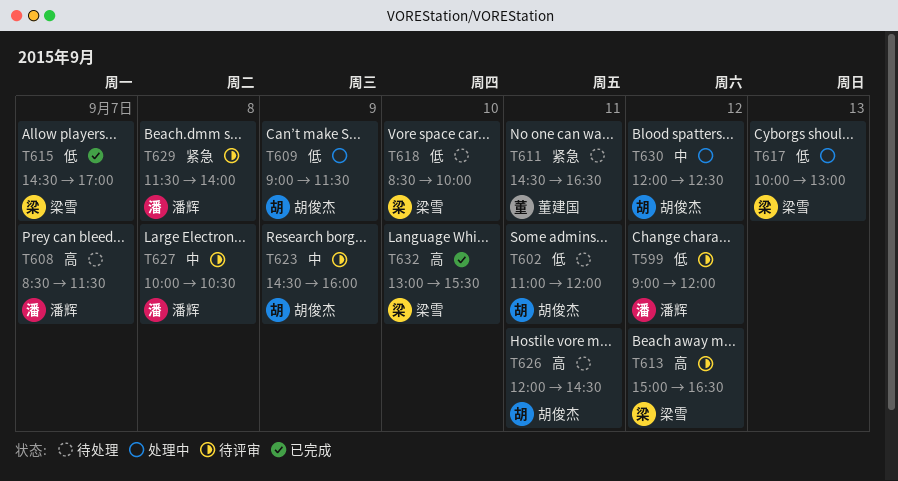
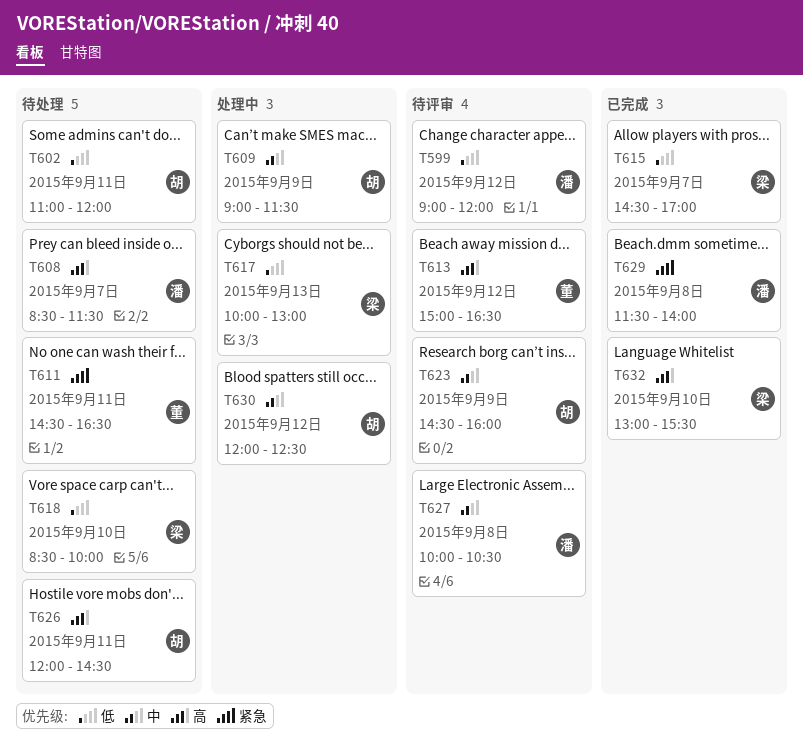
T609, priority: 低 -> 中
T613, owner: 梁雪 -> 董建国
T629, status: 待评审 -> 已完成

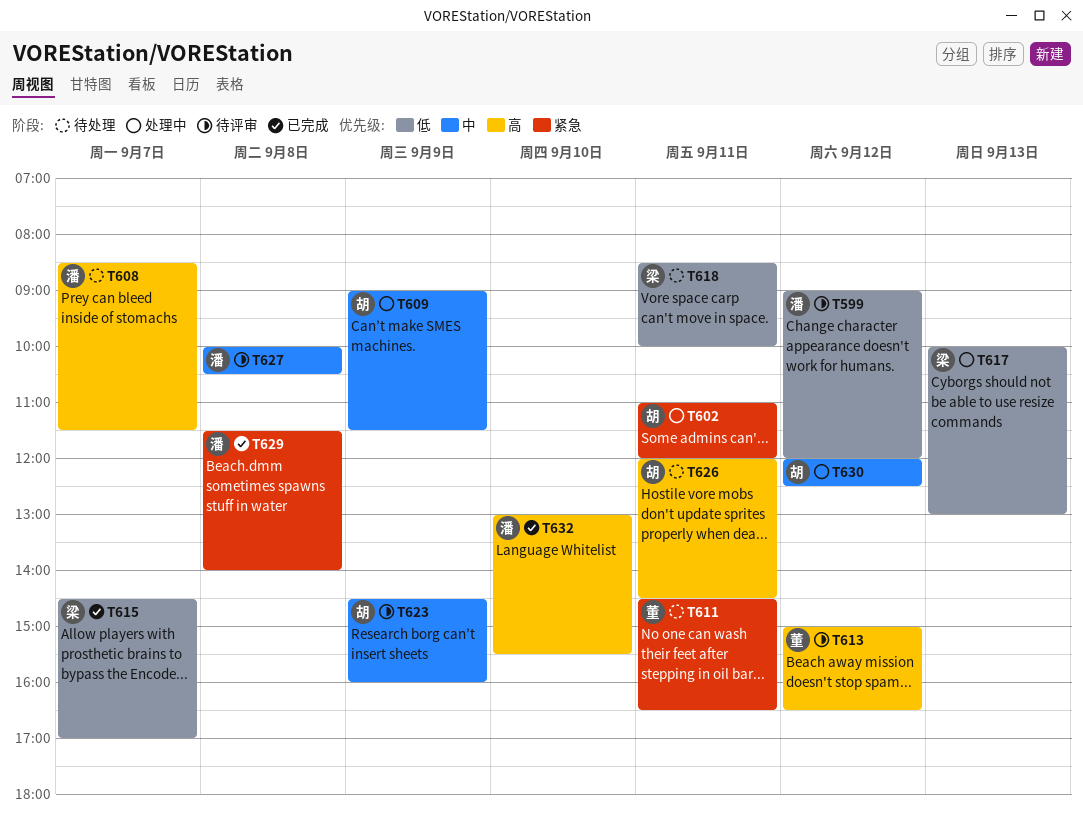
T602, status: 待处理 -> 处理中
T602, priority: 低 -> 紧急
T618, day: Sep 10 -> Sep 11
T632, owner: 梁 -> 潘

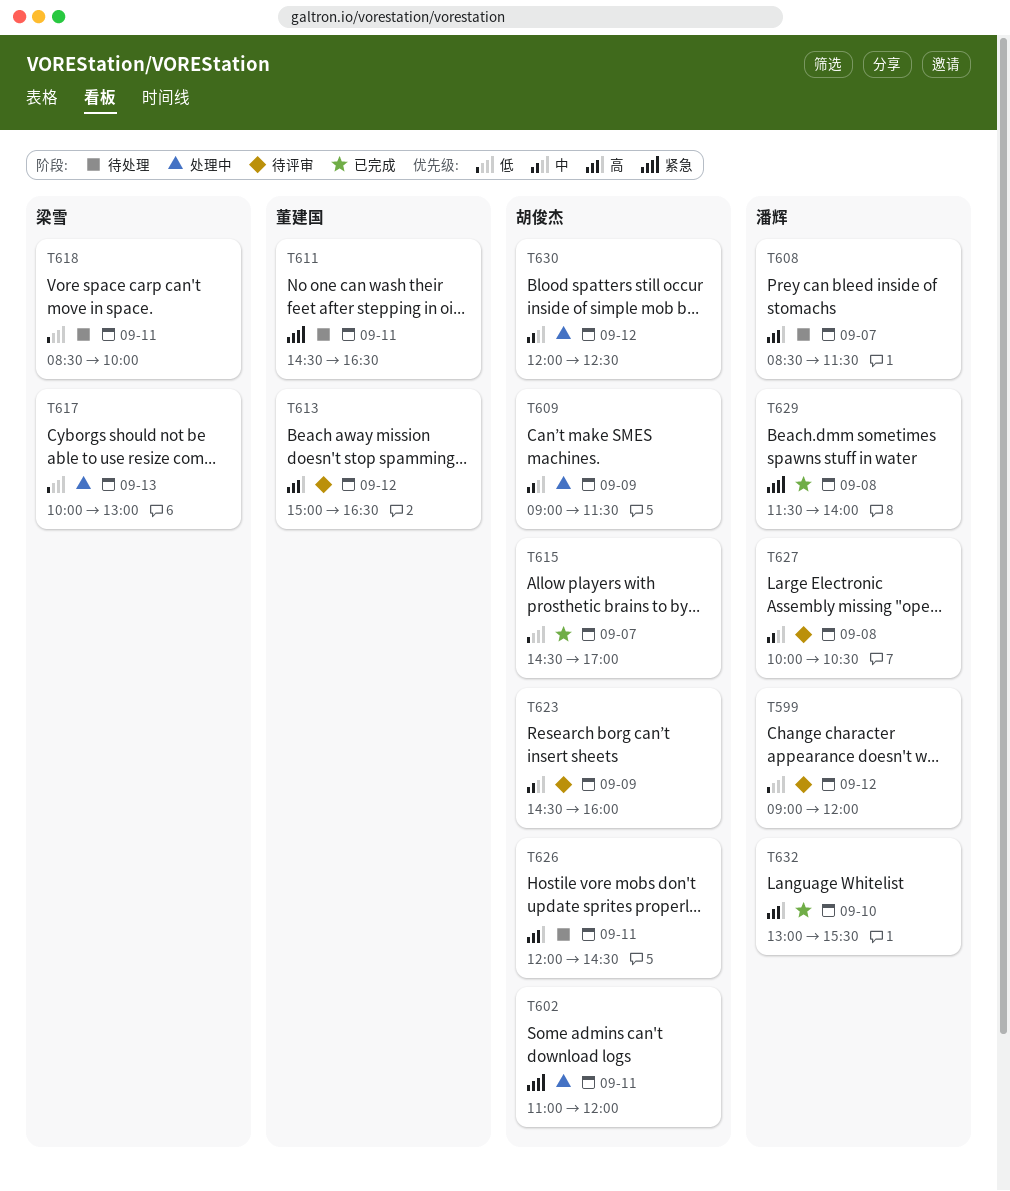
T615, owner: 梁雪 -> 胡俊杰

